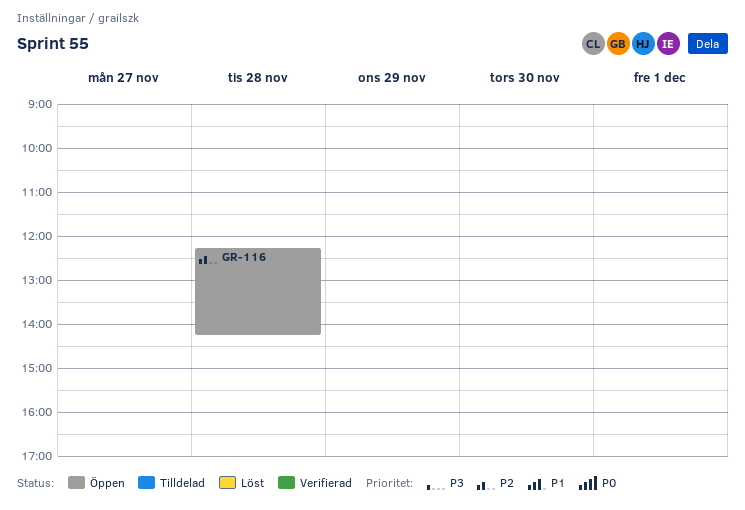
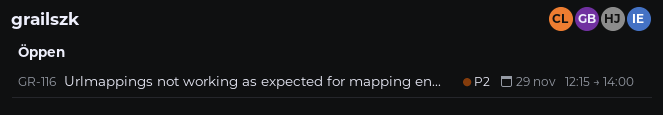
GR-116, day: Nov 28 -> Nov 29
GR-116, ends: 14:15 -> 14:00

